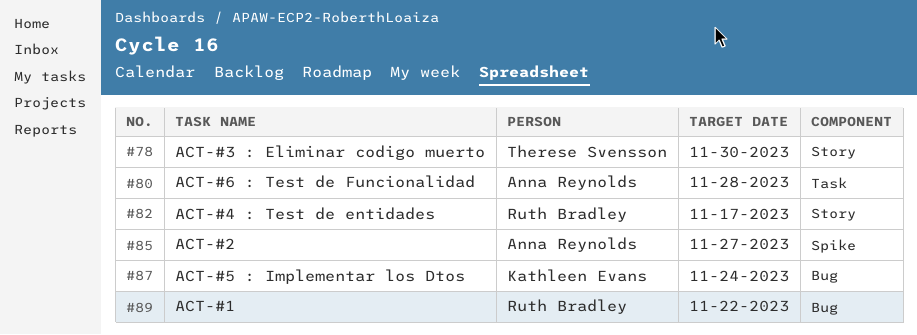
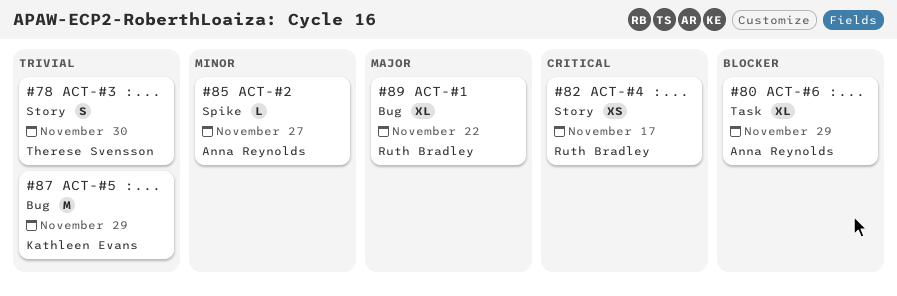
#80, due: Nov 28 -> Nov 29
#87, due: Nov 24 -> Nov 29

